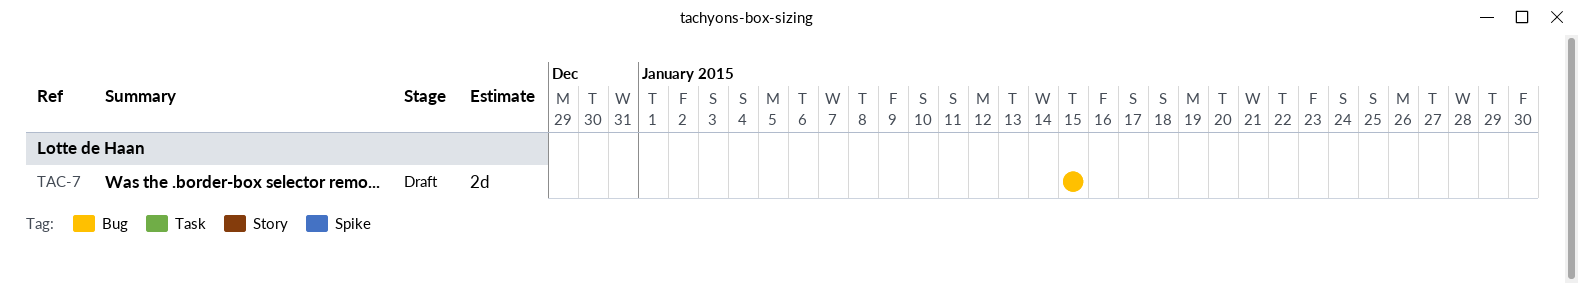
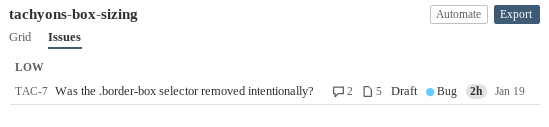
TAC-7, estimate: 2d -> 2h
TAC-7, due: Jan 15 -> Jan 19

